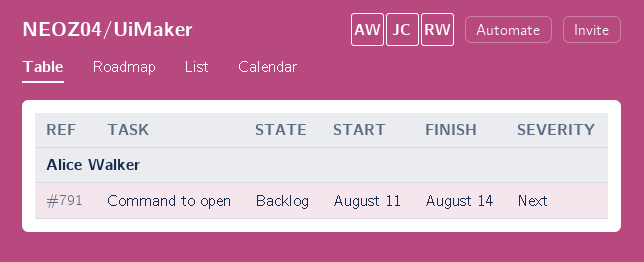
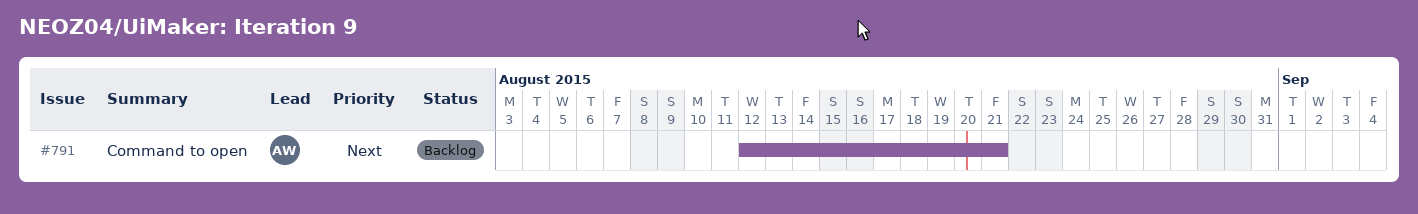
#791, start: Aug 11 -> Aug 12
#791, due: Aug 14 -> Aug 21

